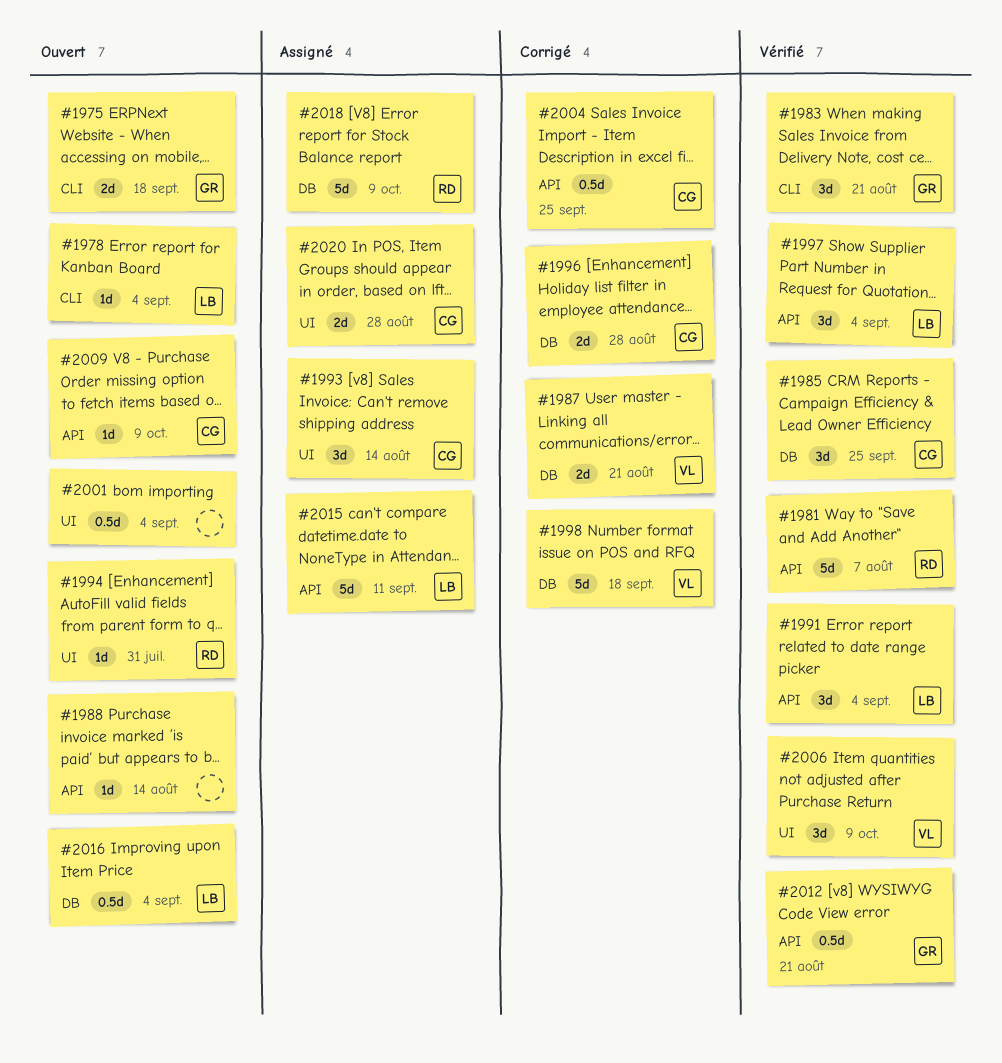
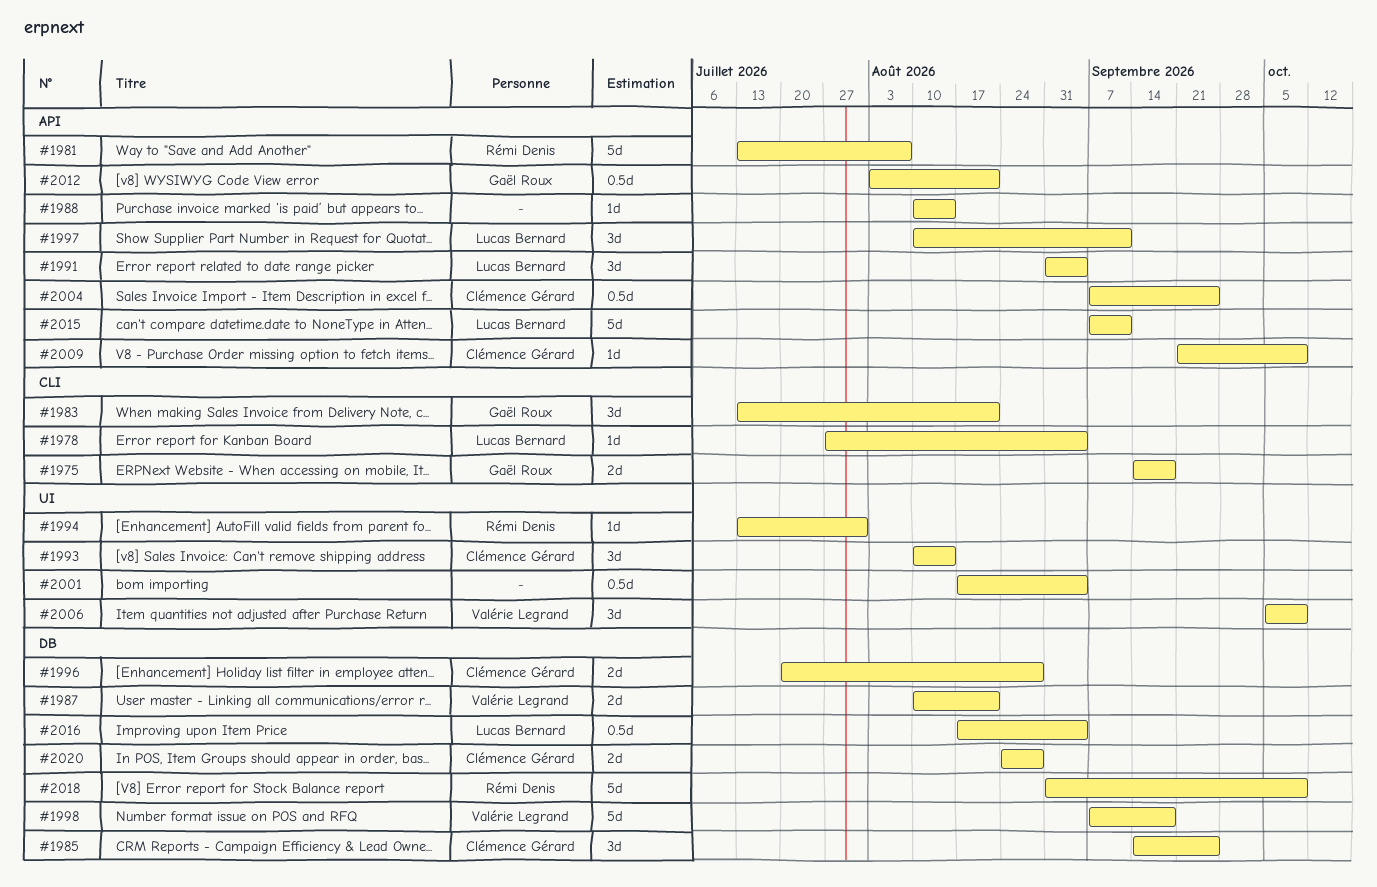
#1997, due: Sep 4 -> Sep 11
#2020, label: UI -> DB

